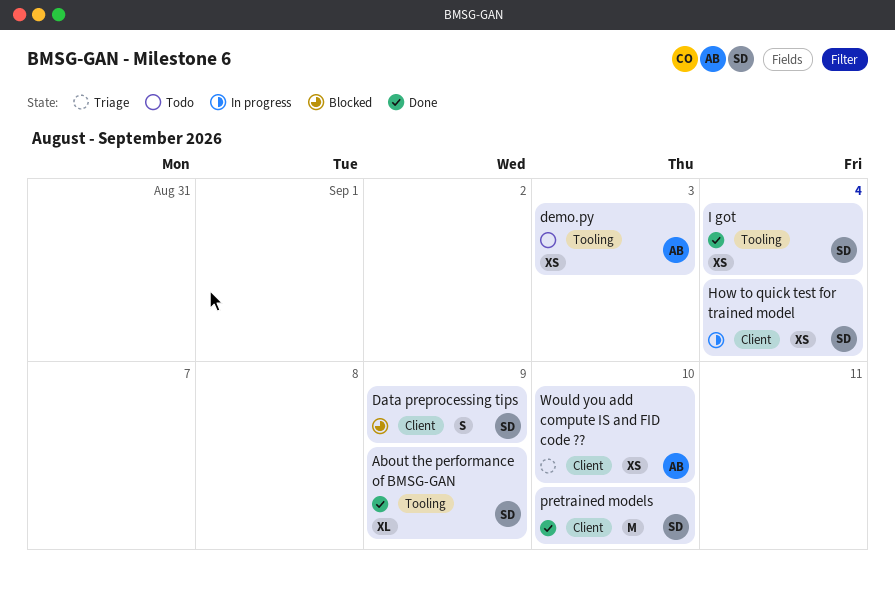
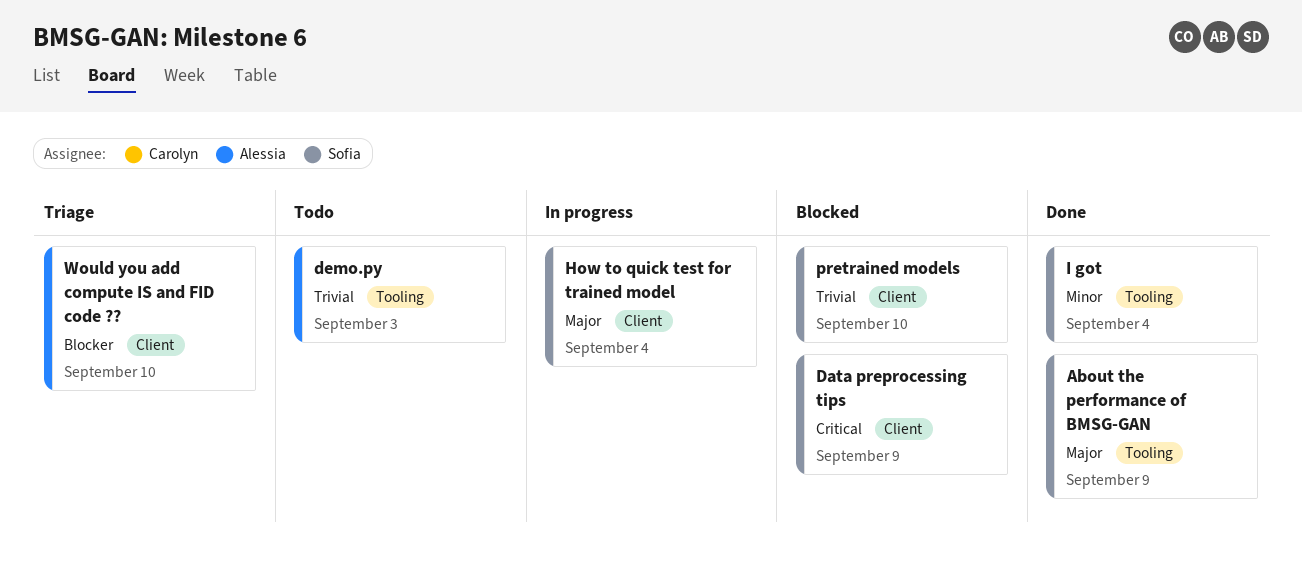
pretrained models, status: Done -> Blocked

